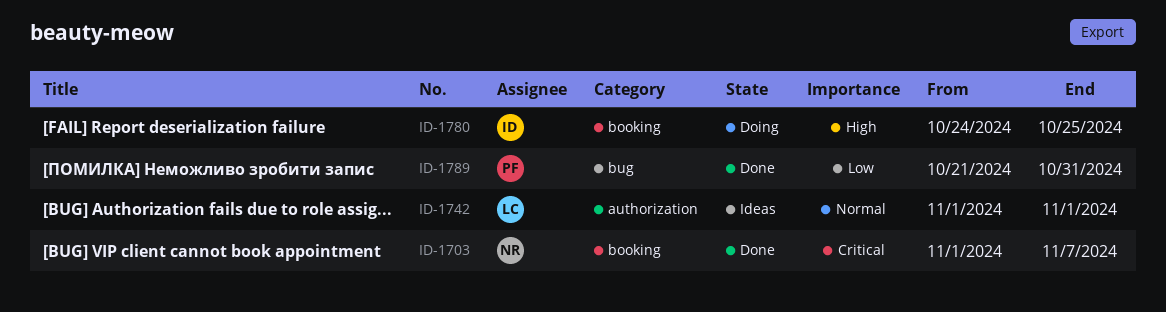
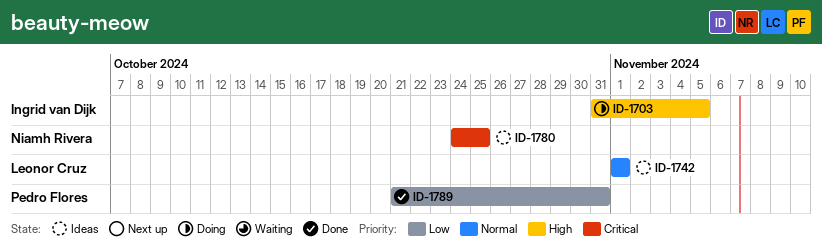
ID-1703, status: Done -> Doing
ID-1703, owner: Niamh Rivera -> Ingrid van Dijk
ID-1703, priority: Critical -> High
ID-1703, start: Nov 1 -> Oct 31
ID-1703, due: Nov 7 -> Nov 5
ID-1780, status: Doing -> Ideas
ID-1780, owner: Ingrid van Dijk -> Niamh Rivera
ID-1780, priority: High -> Critical

